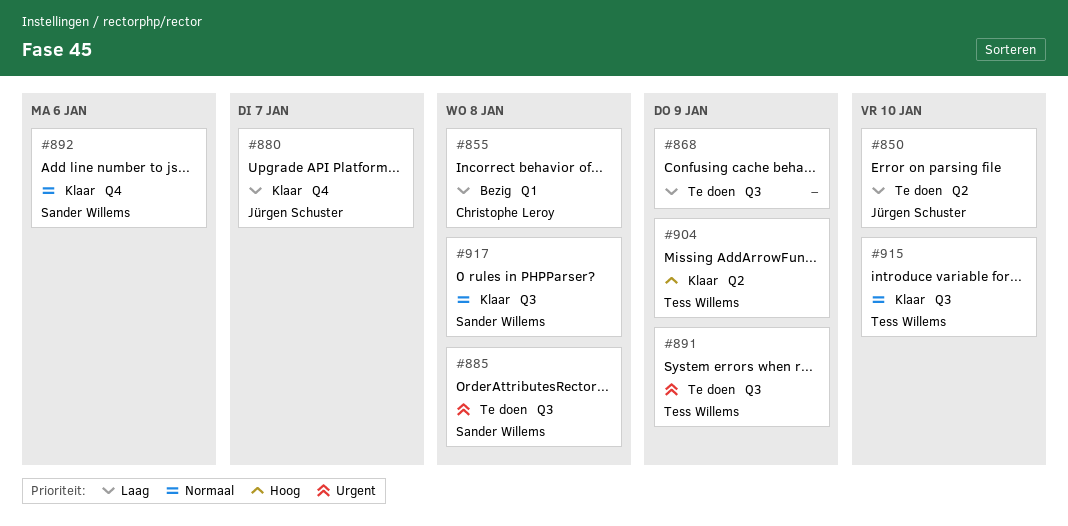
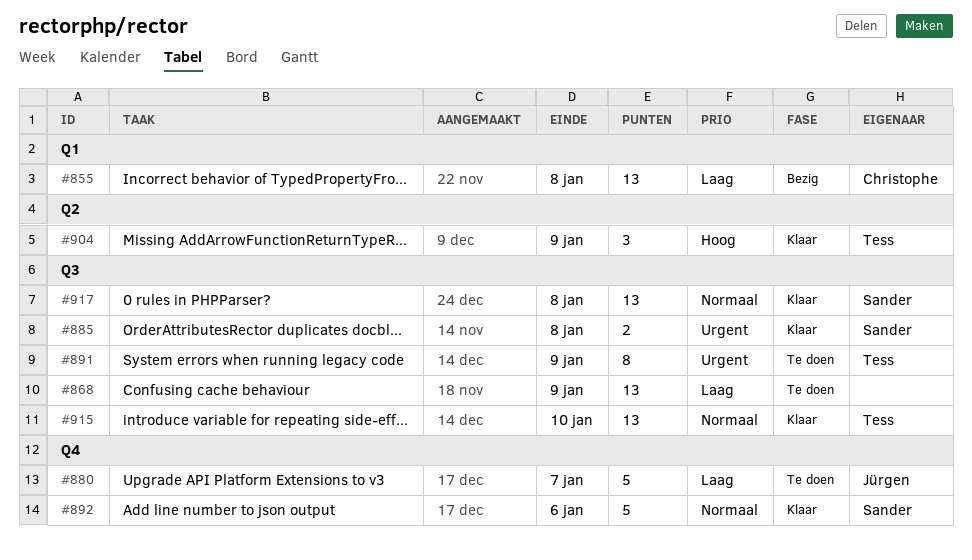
#850: present -> none
#880, status: Klaar -> Te doen
#885, status: Te doen -> Klaar

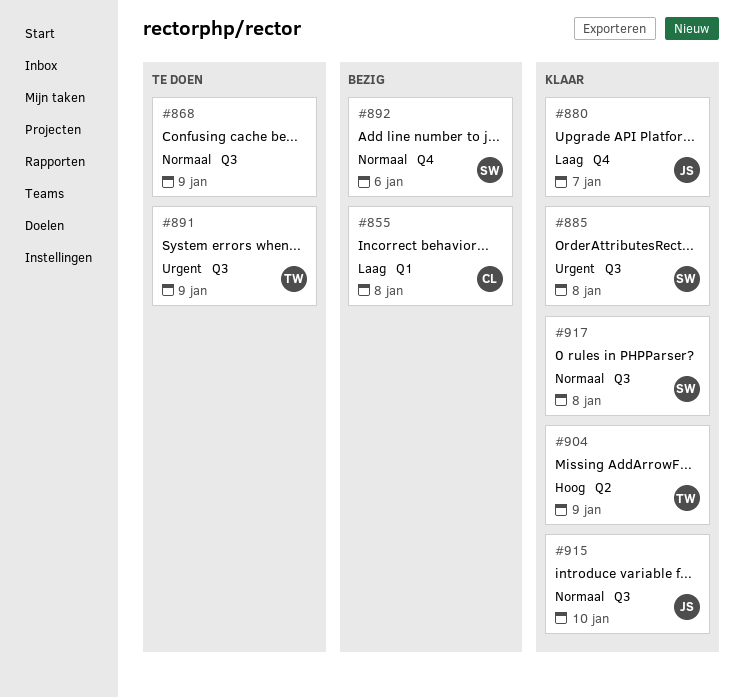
#868, priority: Laag -> Normaal
#880, status: Te doen -> Klaar
#892, status: Klaar -> Bezig
#915, owner: Tess -> Jürgen

